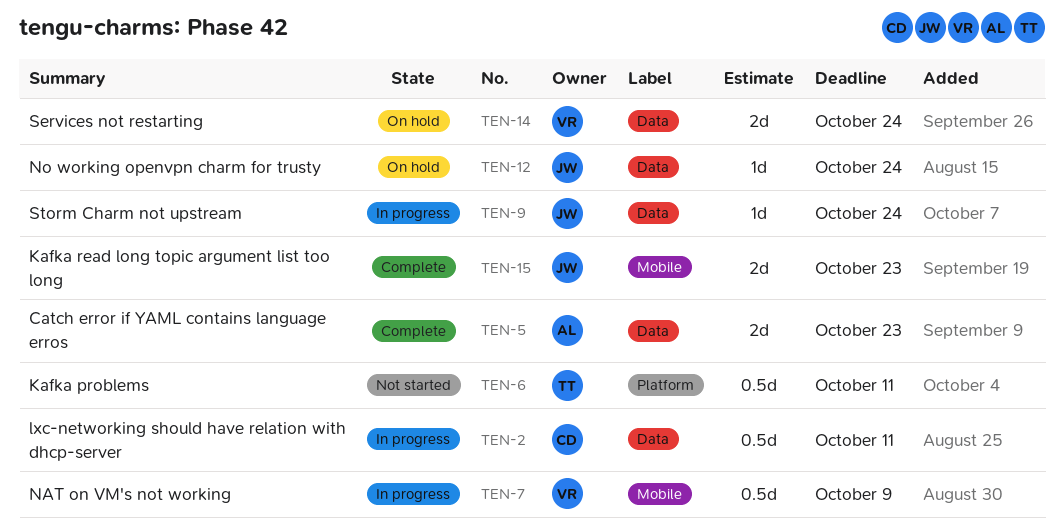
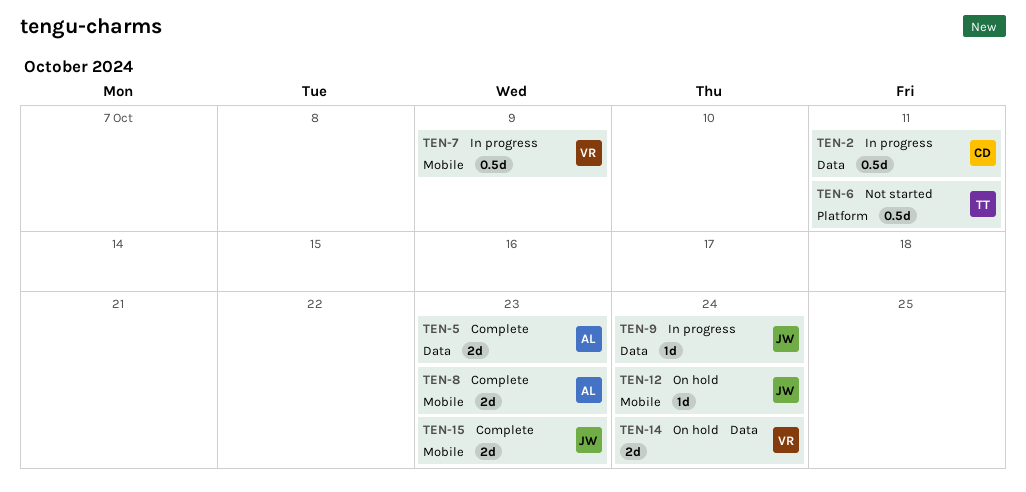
TEN-8: none -> present
TEN-12, label: Data -> Mobile

